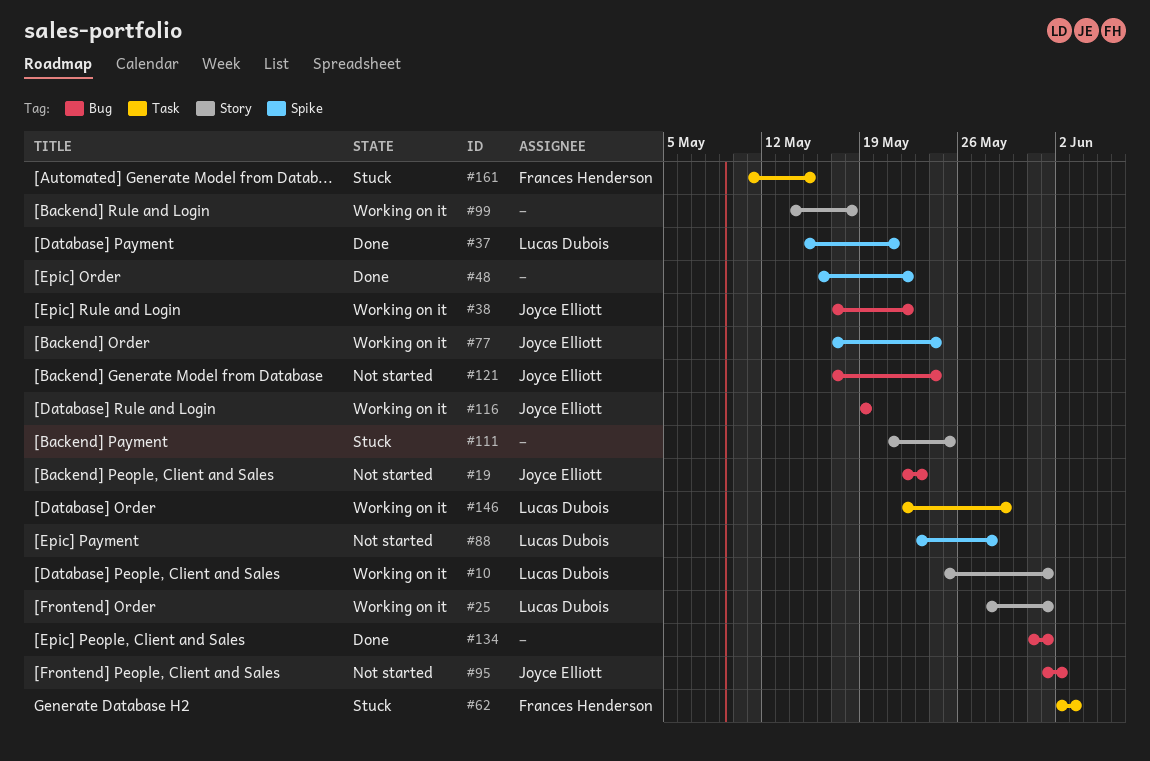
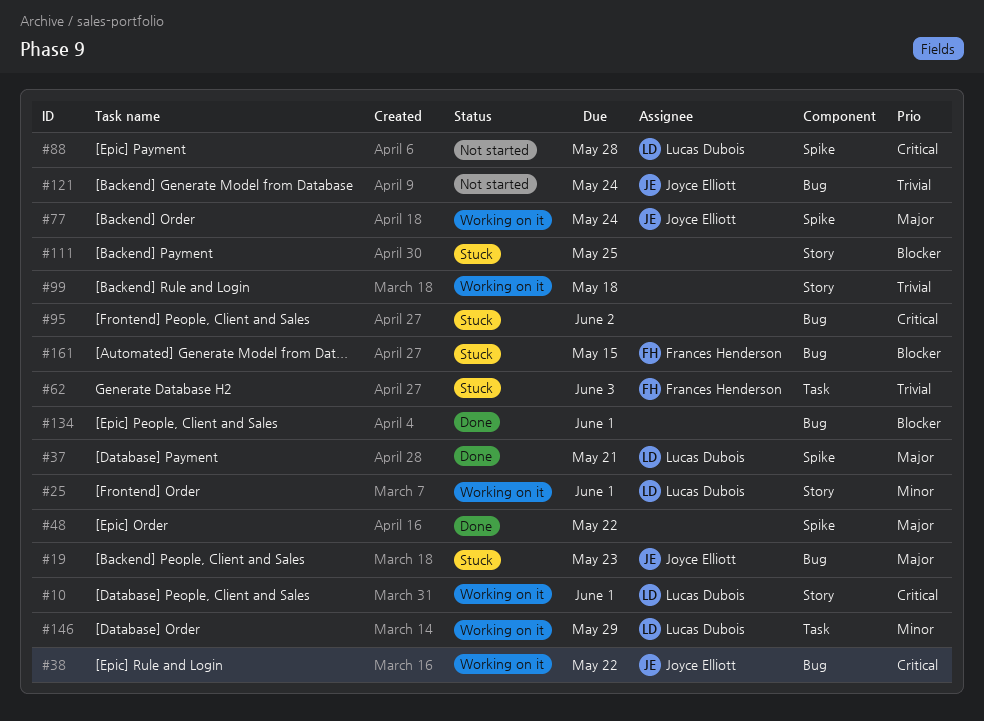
#19, status: Not started -> Stuck
#95, status: Not started -> Stuck
#95, owner: Joyce Elliott -> none
#116: present -> none
#161, label: Task -> Bug

